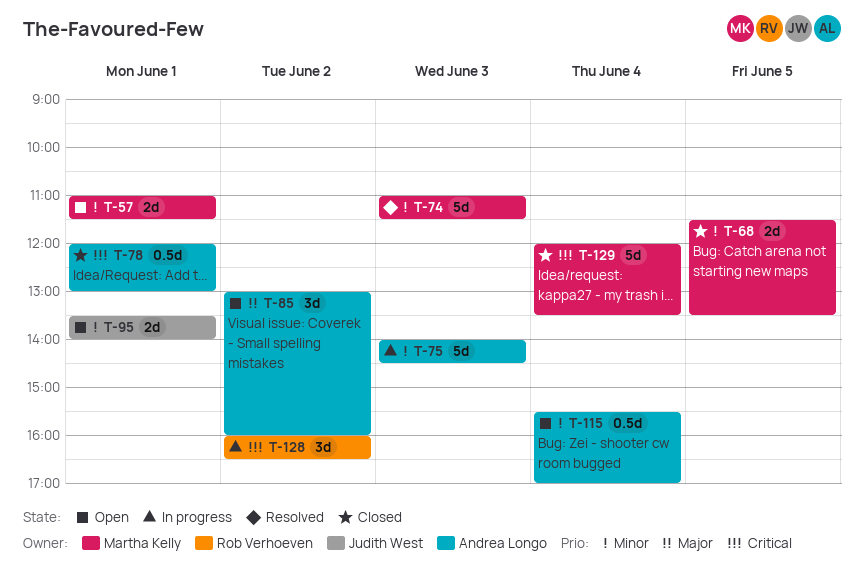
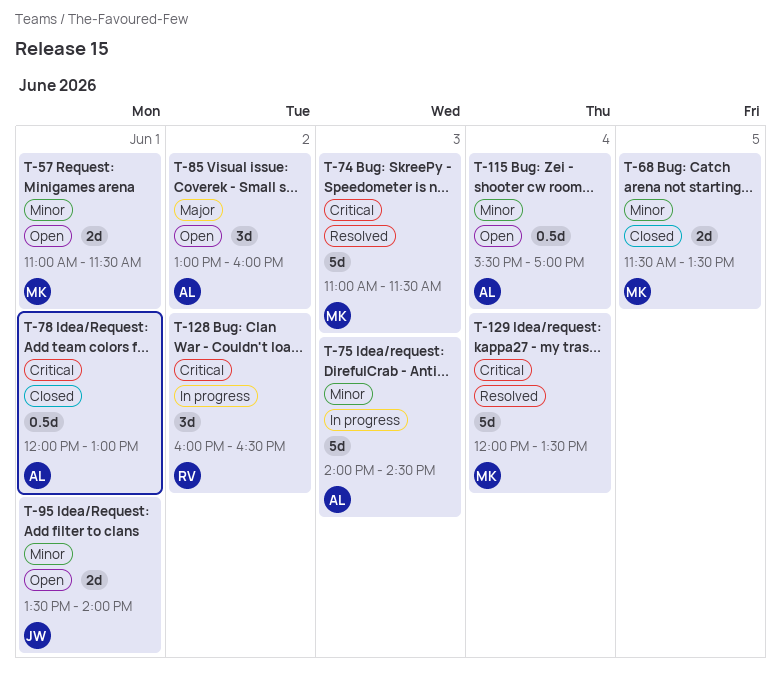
T-74, priority: Minor -> Critical
T-129, status: Closed -> Resolved

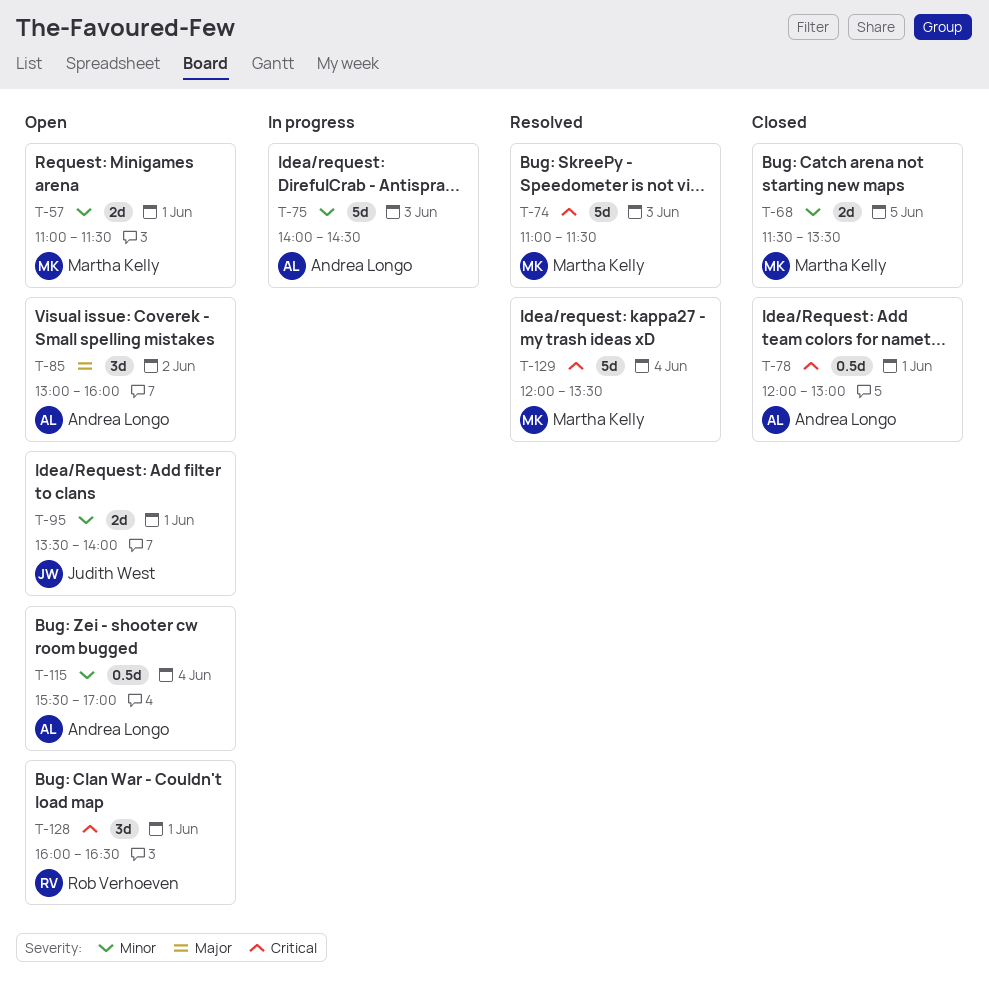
T-128, status: In progress -> Open
T-128, day: Jun 2 -> Jun 1

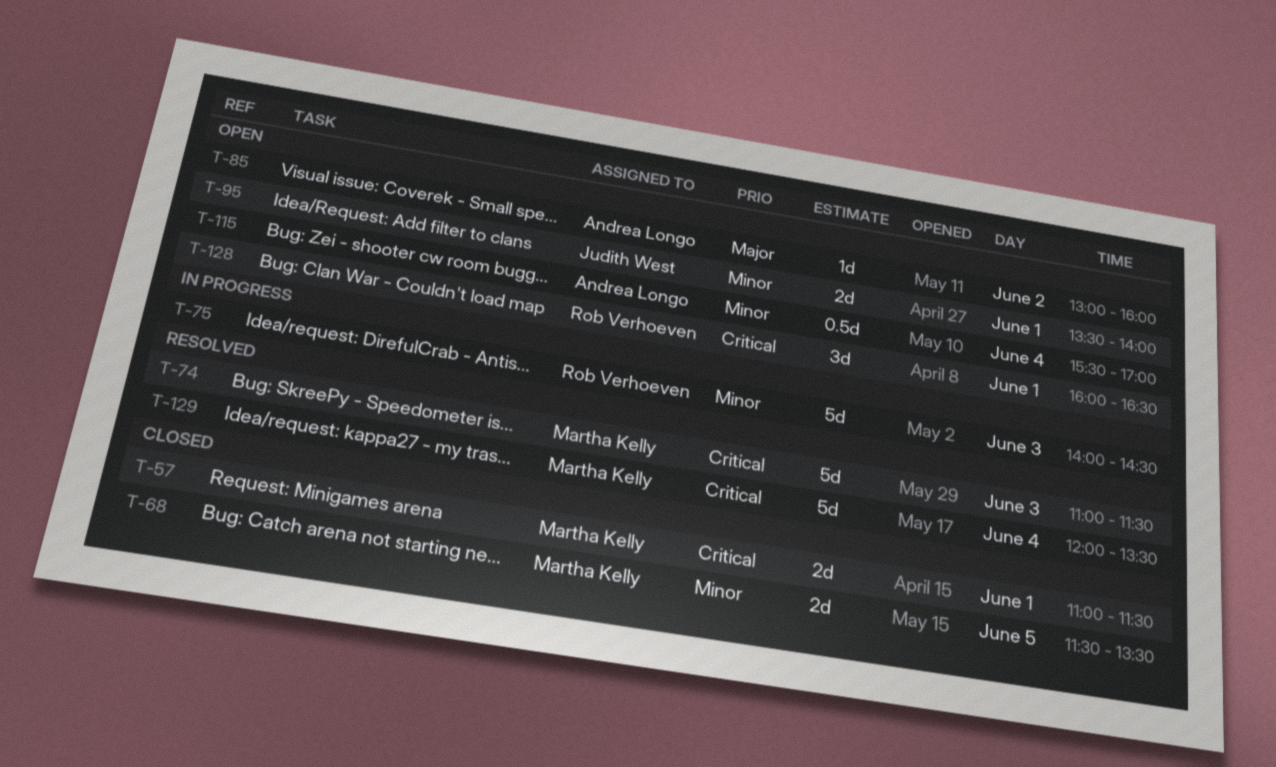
T-57, status: Open -> Closed
T-57, priority: Minor -> Critical
T-75, owner: Andrea Longo -> Rob Verhoeven
T-78: present -> none
T-85, estimate: 3d -> 1d

